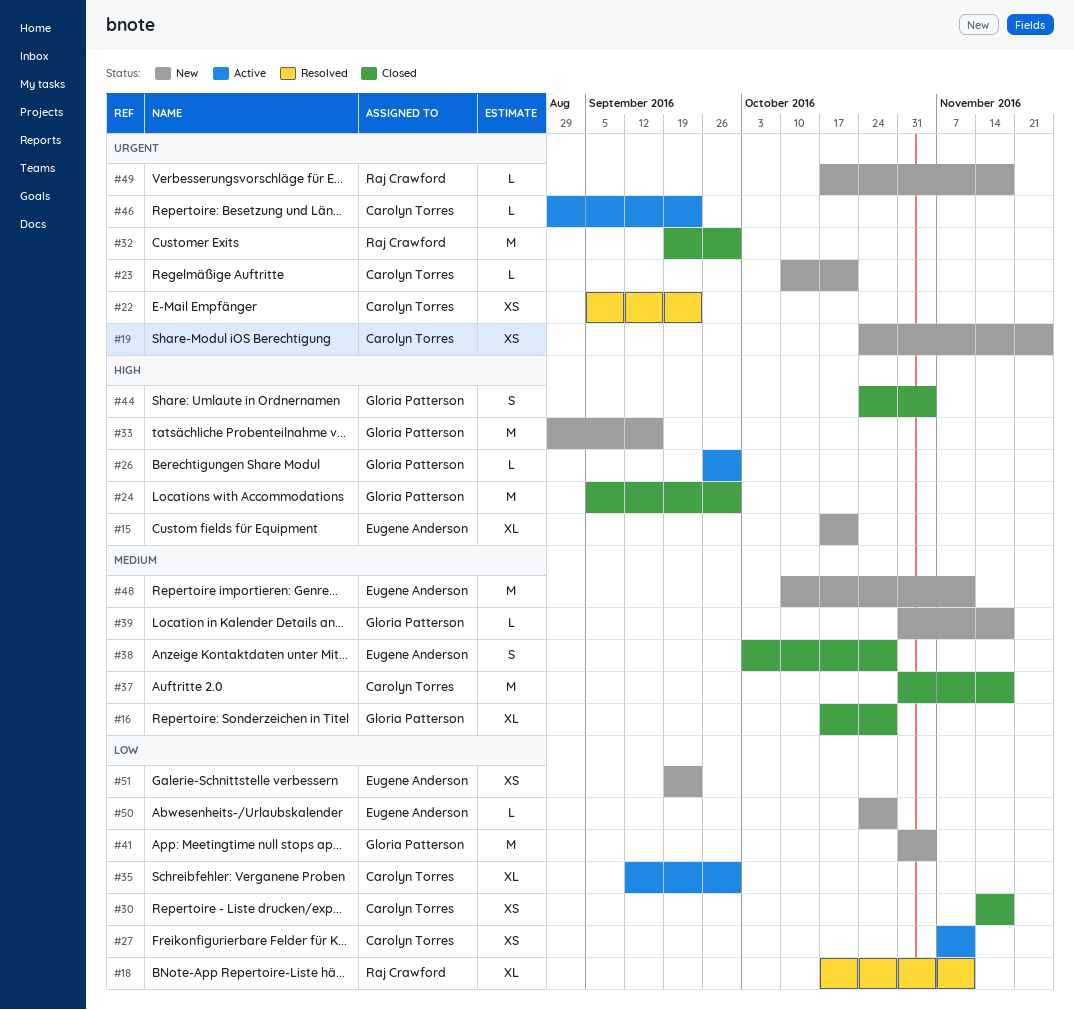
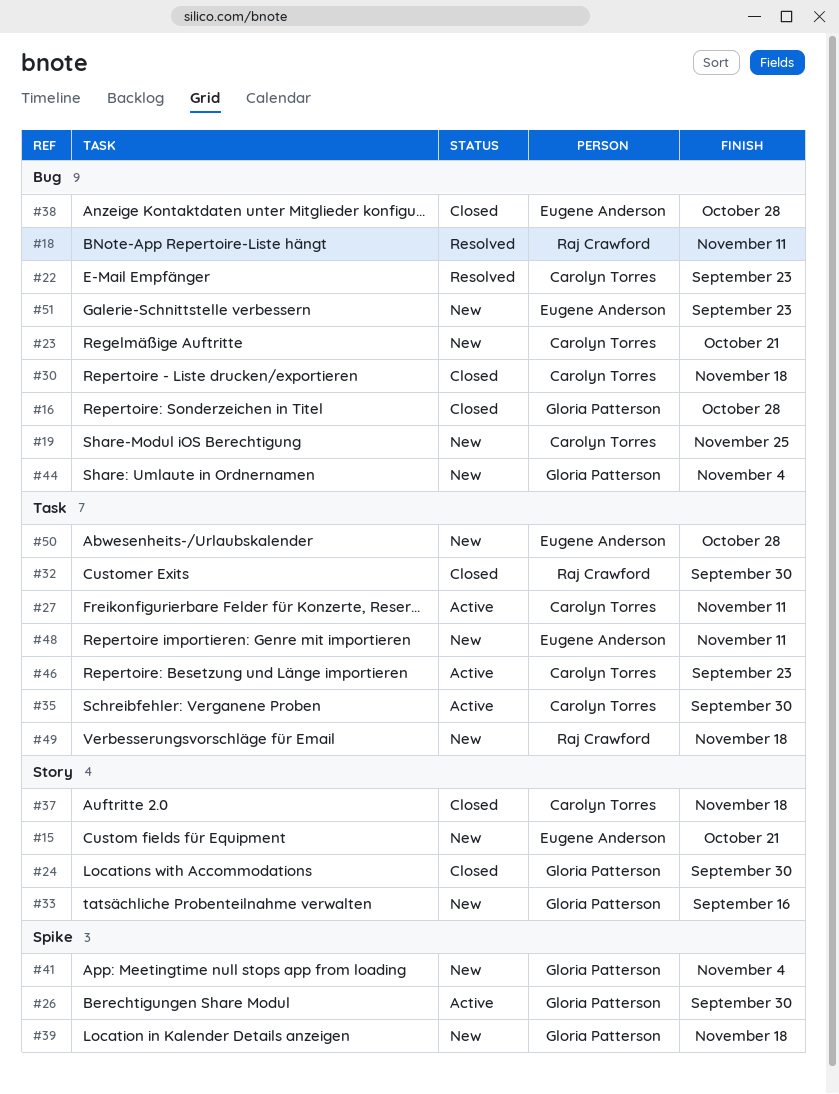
#44, status: Closed -> New

